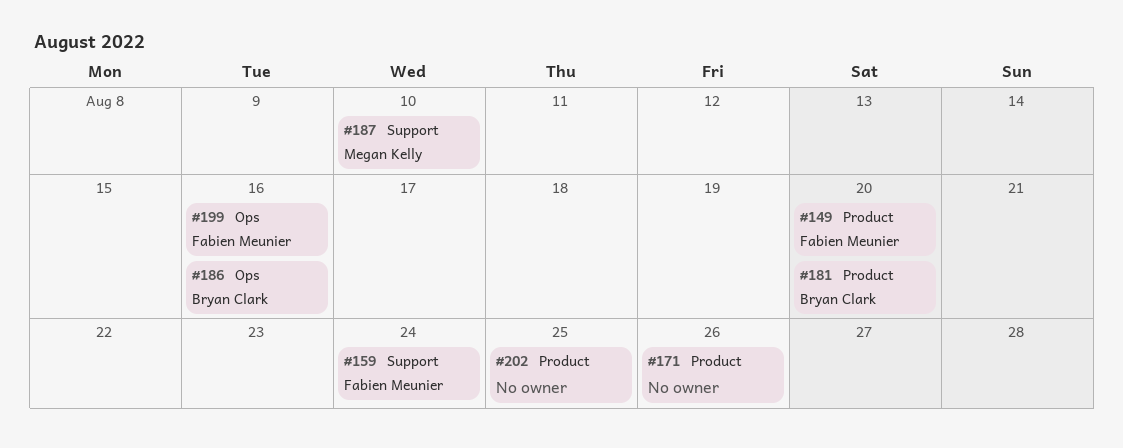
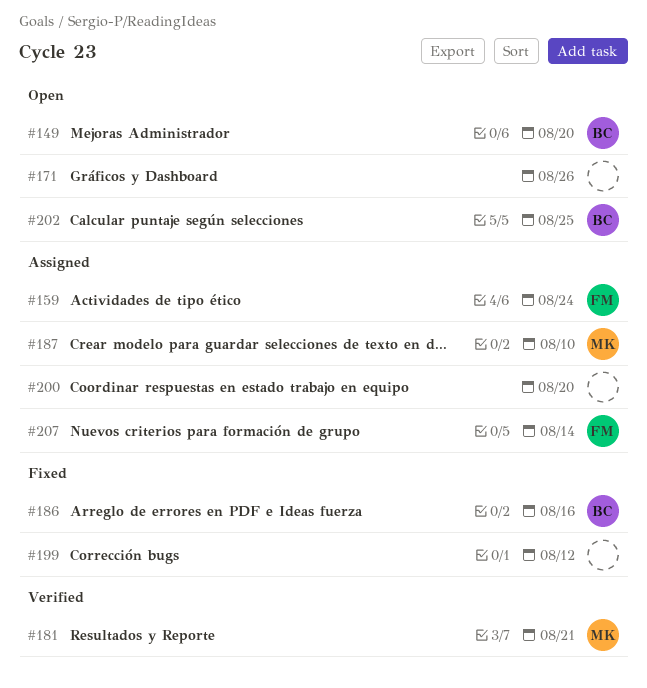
#149, owner: Fabien Meunier -> Bryan Clark
#181, owner: Bryan Clark -> Megan Kelly
#181, due: Aug 20 -> Aug 21
#199, owner: Fabien Meunier -> none
#199, due: Aug 16 -> Aug 12
#200: none -> present
#202, owner: none -> Bryan Clark
#207: none -> present

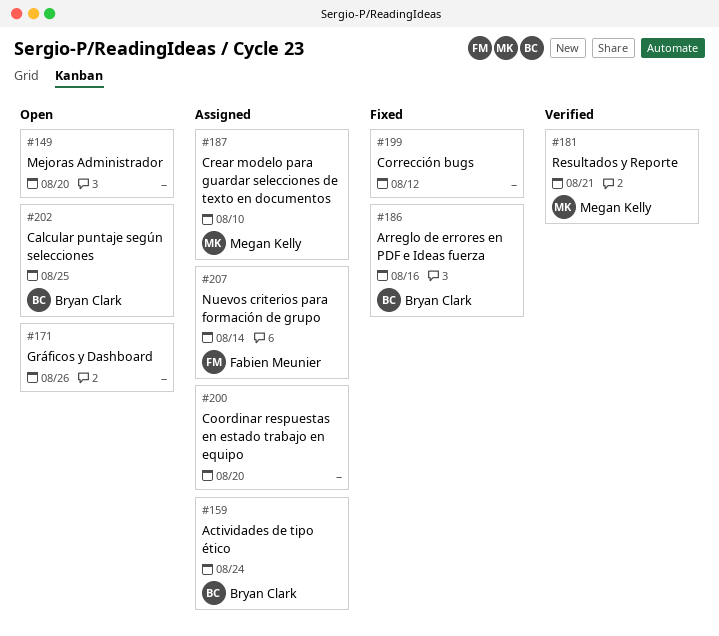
#149, owner: Bryan Clark -> none
#159, owner: Fabien Meunier -> Bryan Clark

